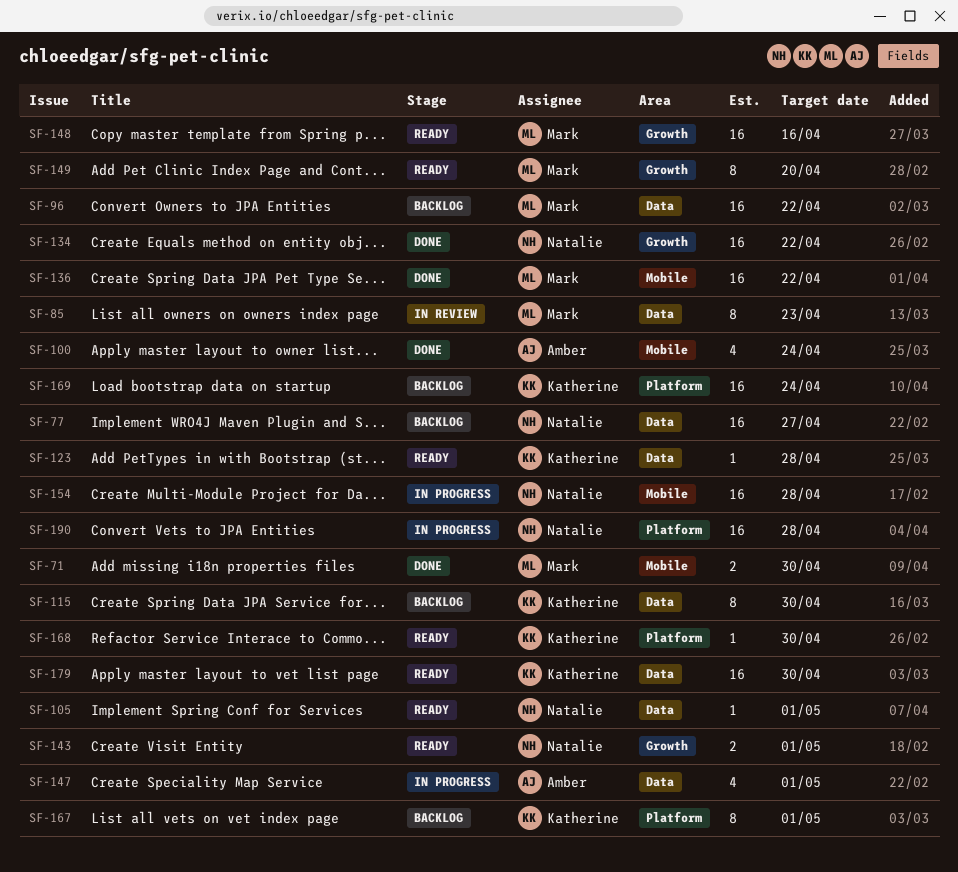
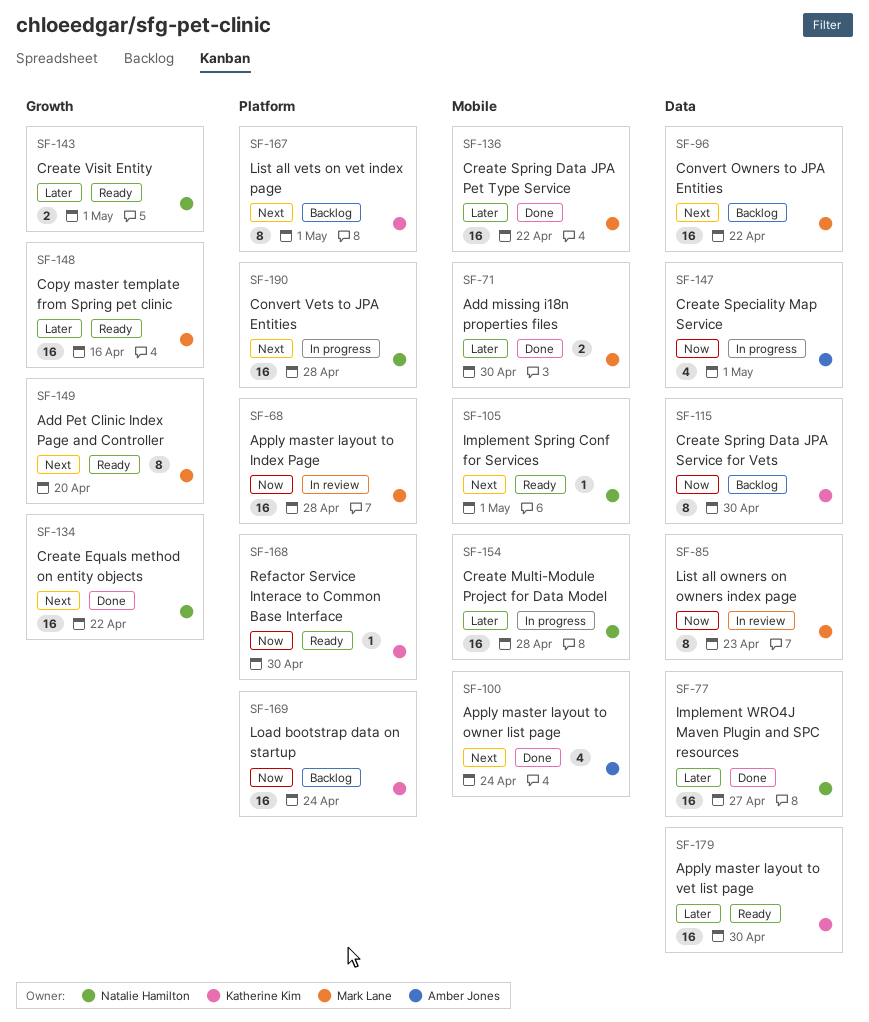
SF-68: none -> present
SF-77, status: Backlog -> Done
SF-105, label: Data -> Mobile
SF-123: present -> none

